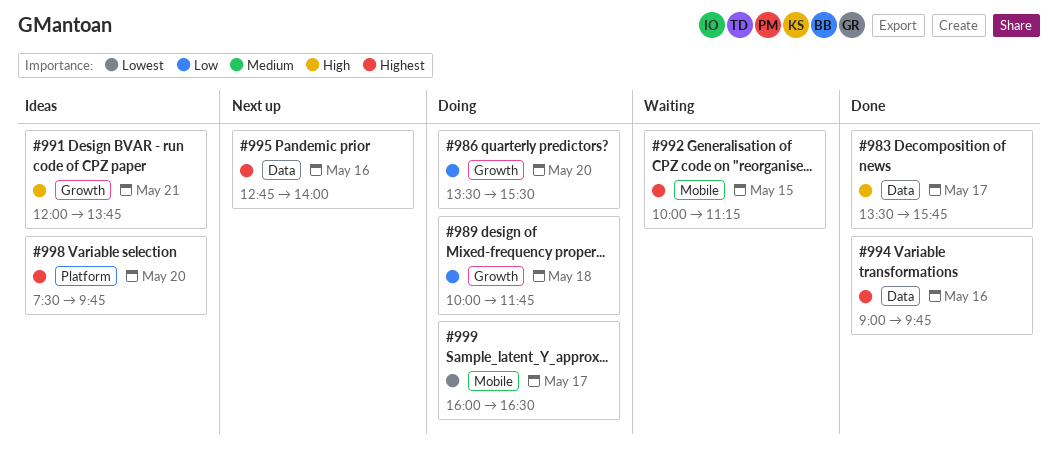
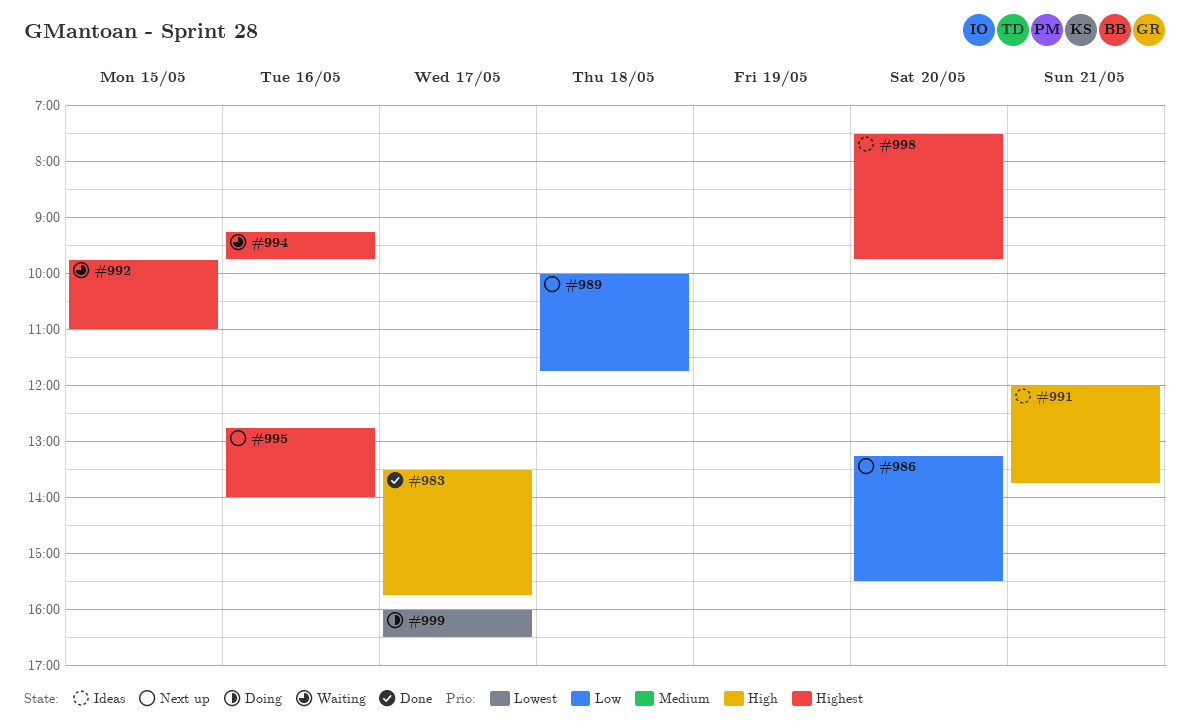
#986, status: Doing -> Next up
#986, begins: 13:30 -> 13:15
#989, status: Doing -> Next up
#992, begins: 10:00 -> 09:45
#992, ends: 11:15 -> 11:00
#994, status: Done -> Waiting
#994, begins: 09:00 -> 09:15

